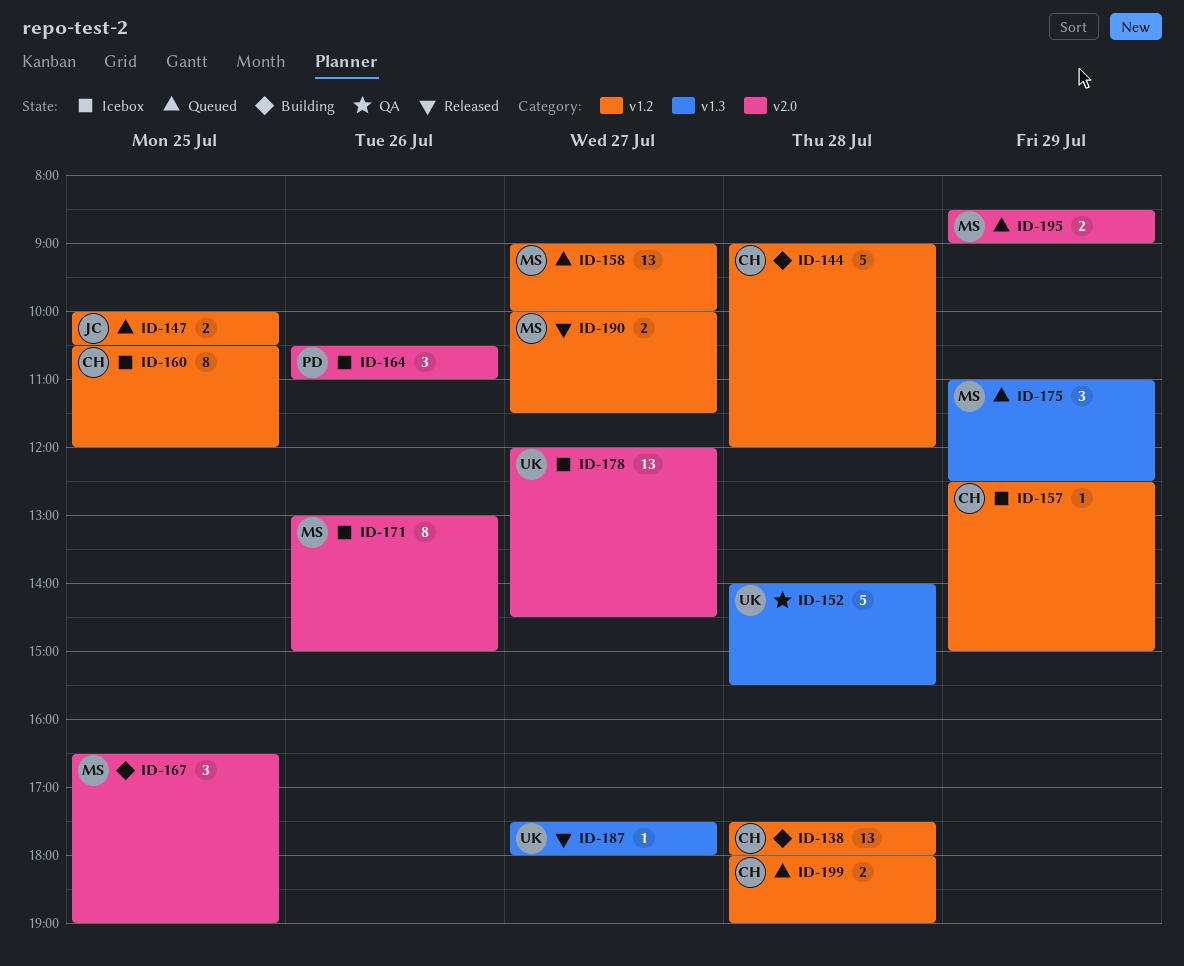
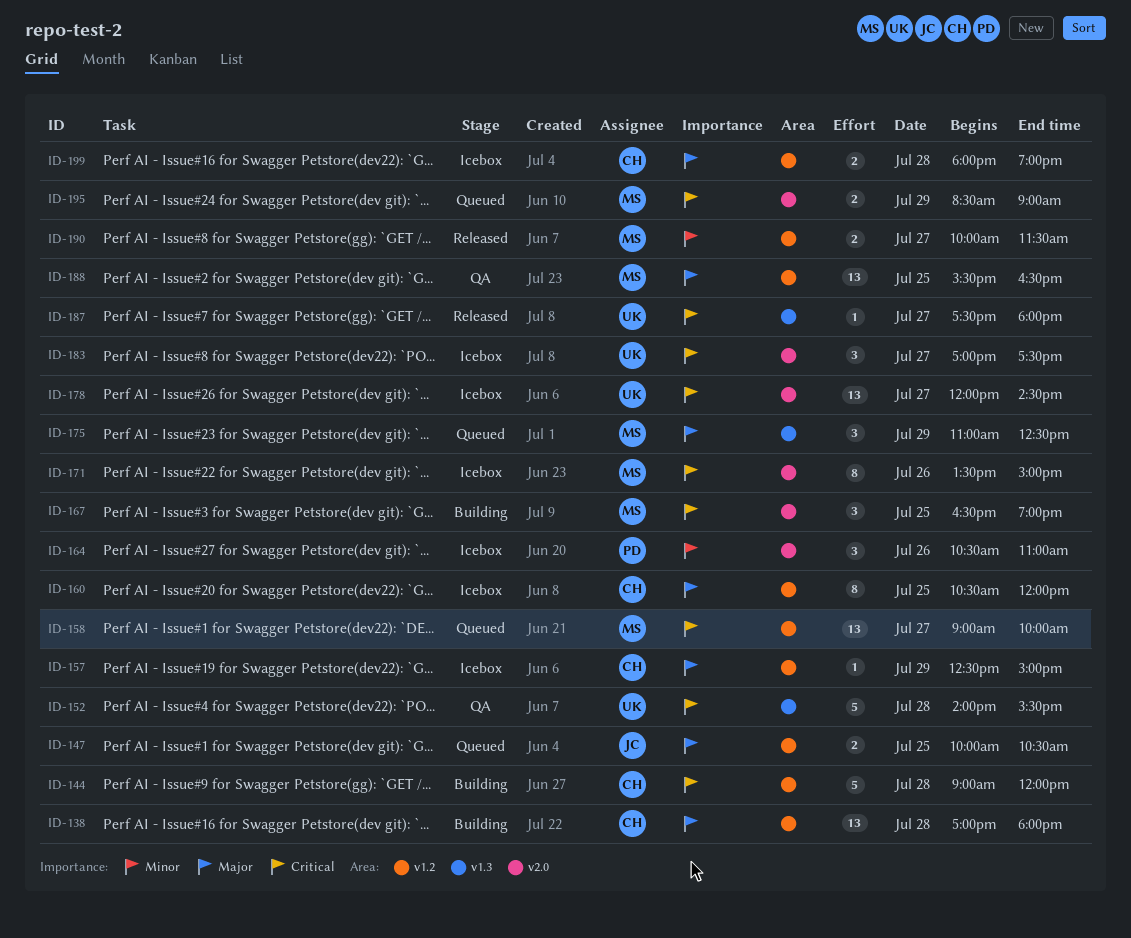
ID-138, begins: 17:30 -> 17:00
ID-171, begins: 13:00 -> 13:30
ID-183: none -> present
ID-188: none -> present
ID-199, status: Queued -> Icebox

